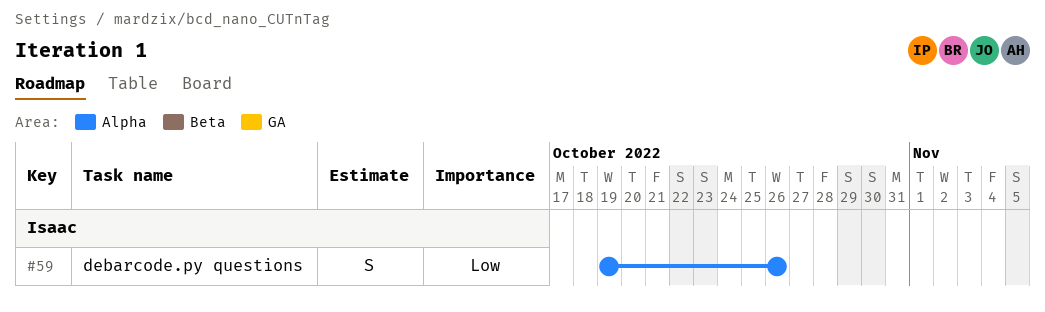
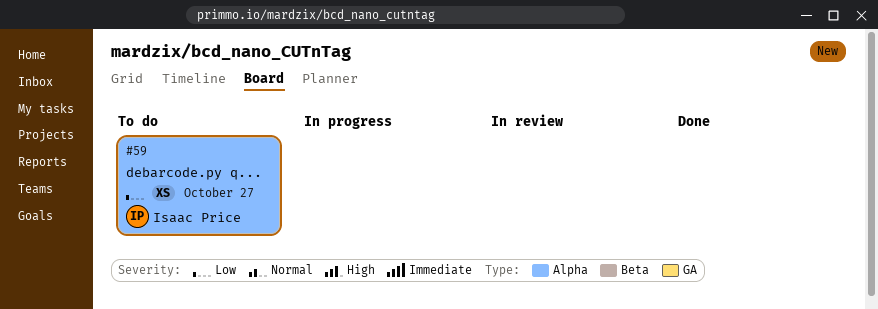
#59, estimate: S -> XS
#59, due: Oct 26 -> Oct 27

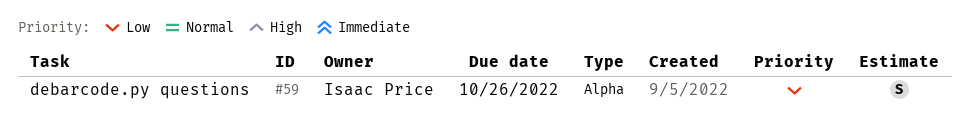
#59, estimate: XS -> S
#59, due: Oct 27 -> Oct 26

